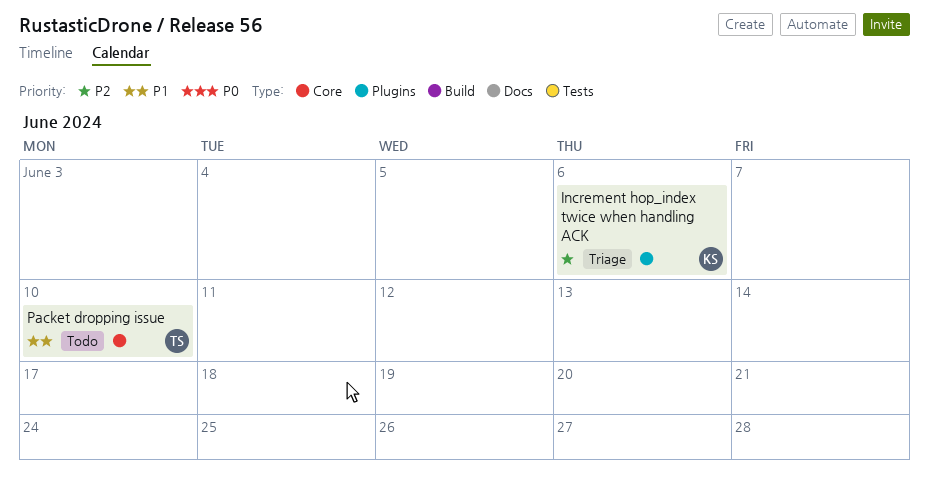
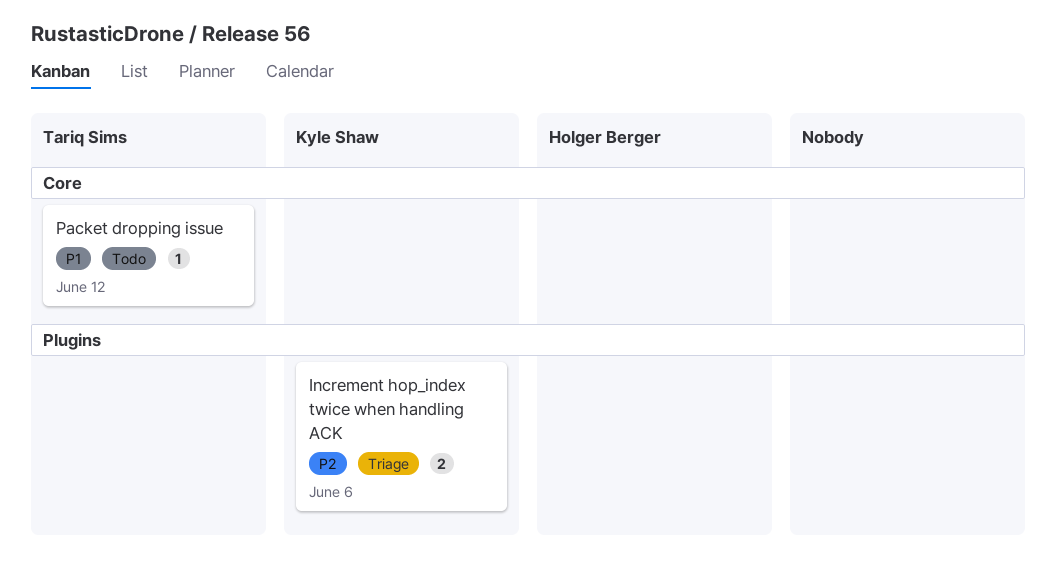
Packet dropping issue, due: Jun 10 -> Jun 12

